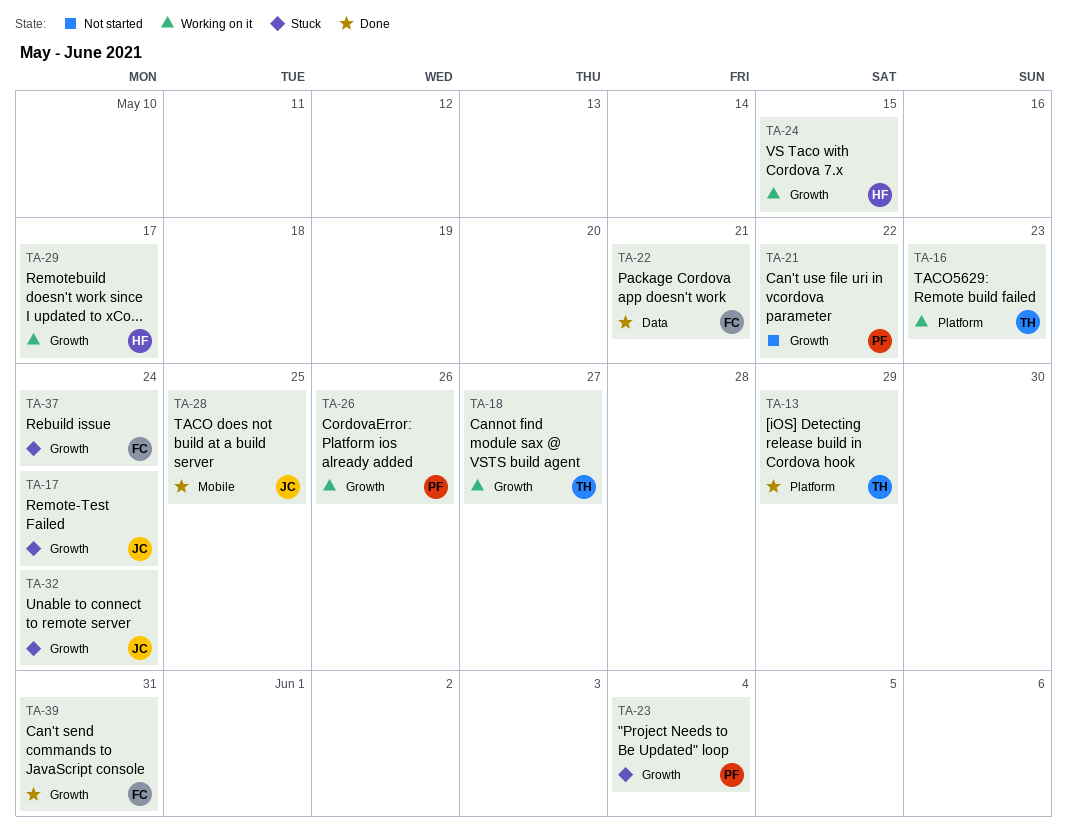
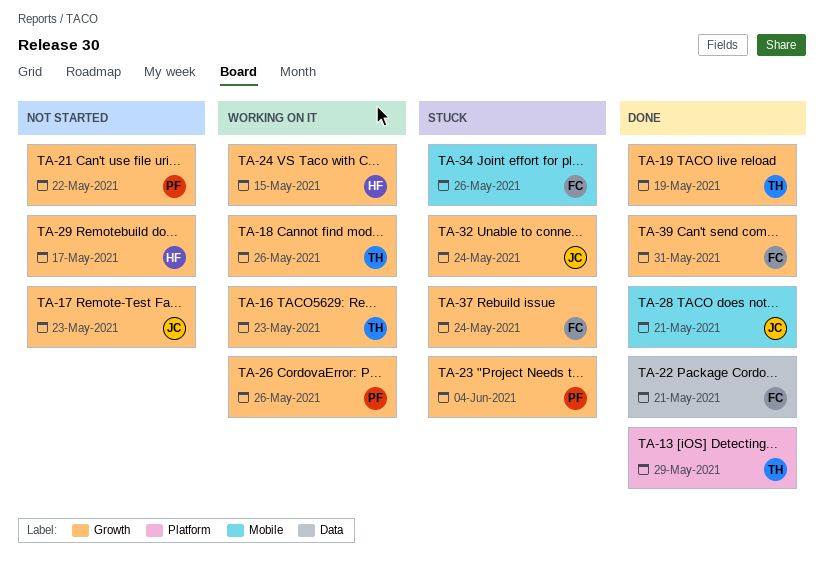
TA-16, label: Platform -> Growth
TA-17, status: Stuck -> Not started
TA-17, due: May 24 -> May 23
TA-18, due: May 27 -> May 26
TA-19: none -> present
TA-28, due: May 25 -> May 21
TA-29, status: Working on it -> Not started
TA-34: none -> present

